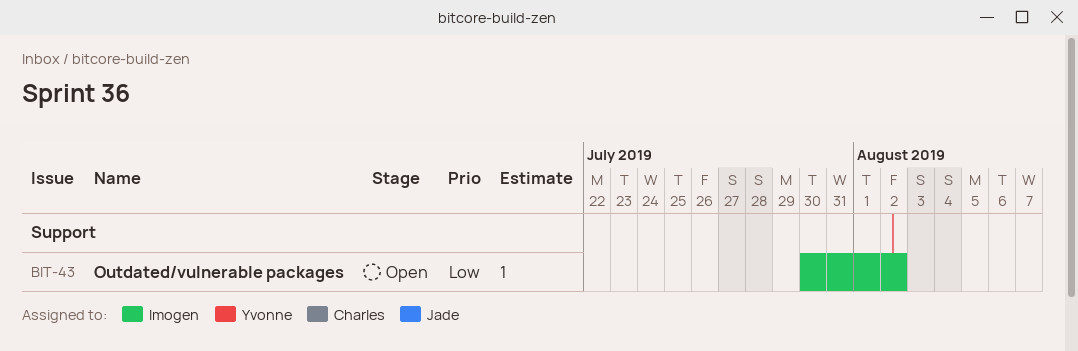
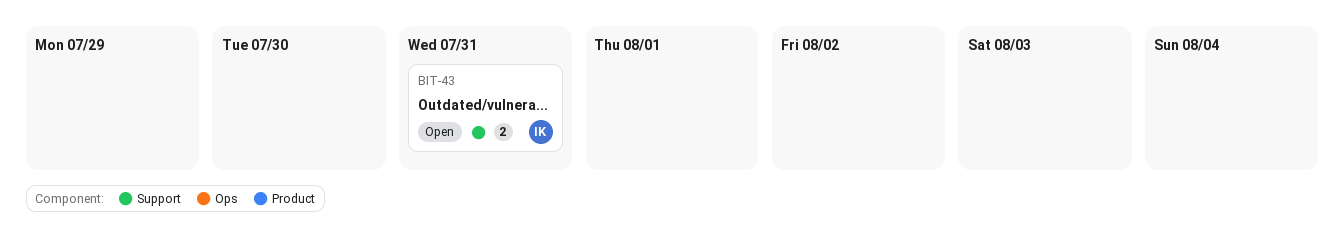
BIT-43, estimate: 1 -> 2
BIT-43, due: Aug 2 -> Jul 31

